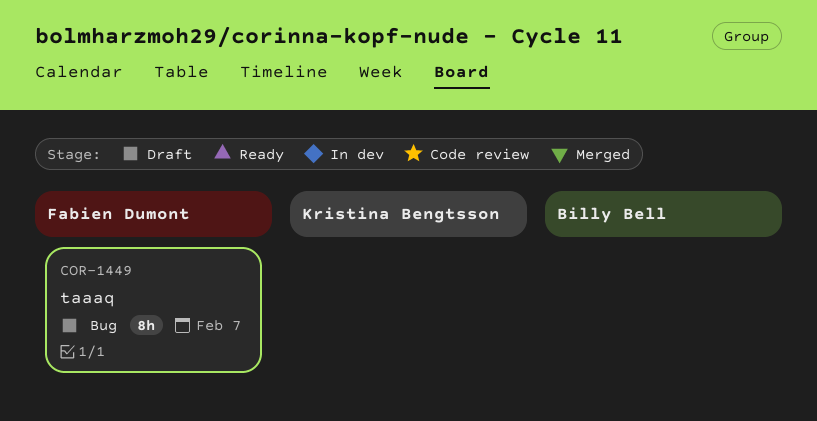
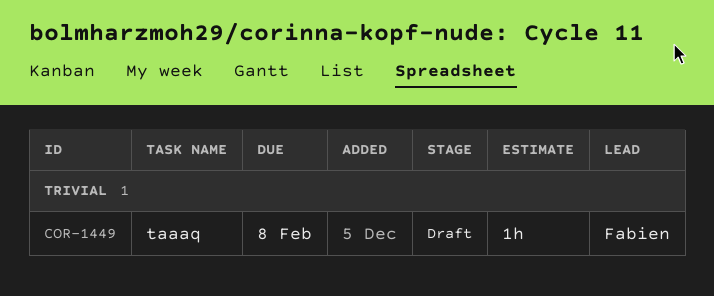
COR-1449, estimate: 8h -> 1h
COR-1449, due: Feb 7 -> Feb 8

